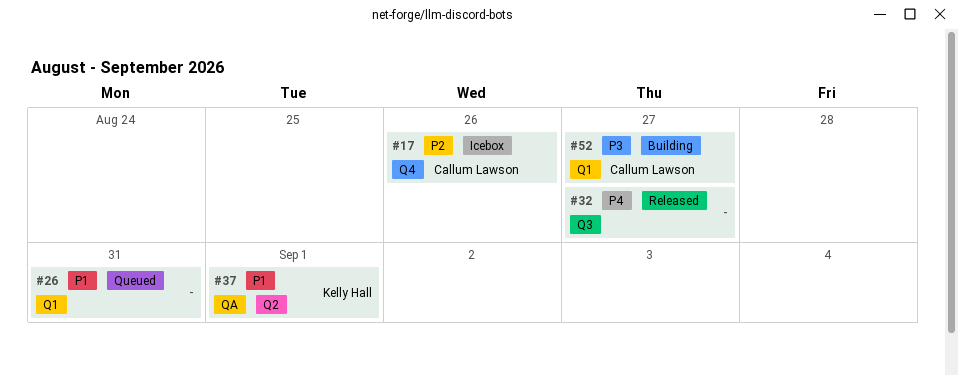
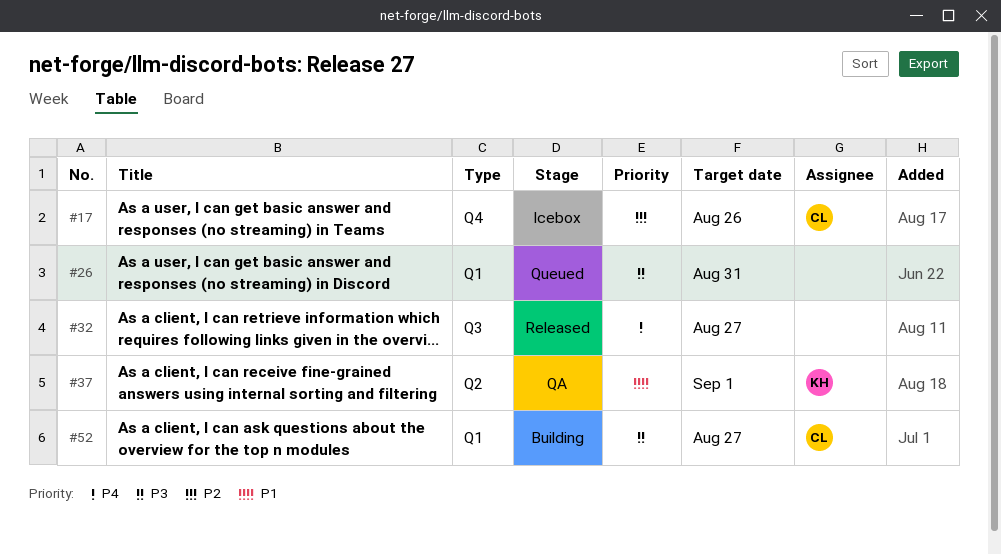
#26, priority: P1 -> P3

